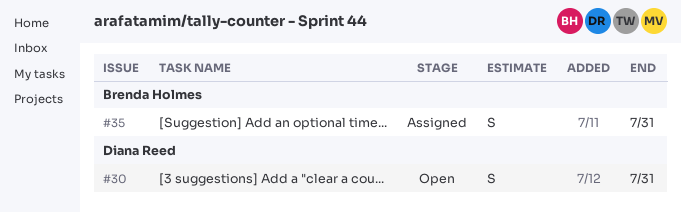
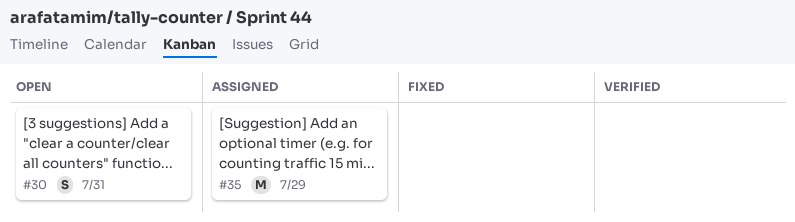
#35, estimate: S -> M
#35, due: Jul 31 -> Jul 29

